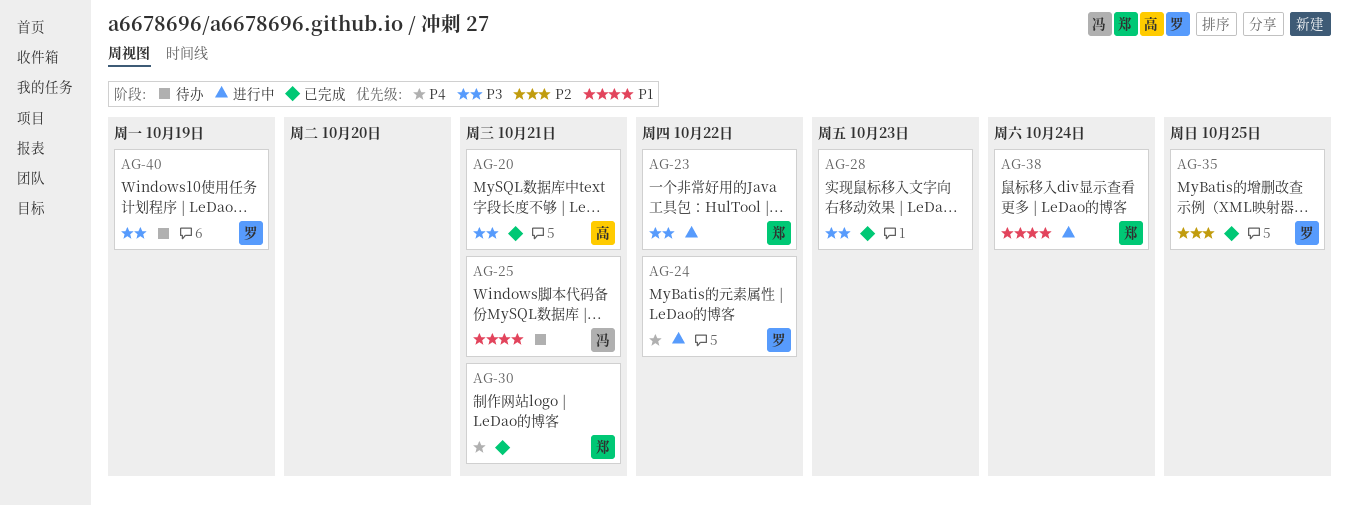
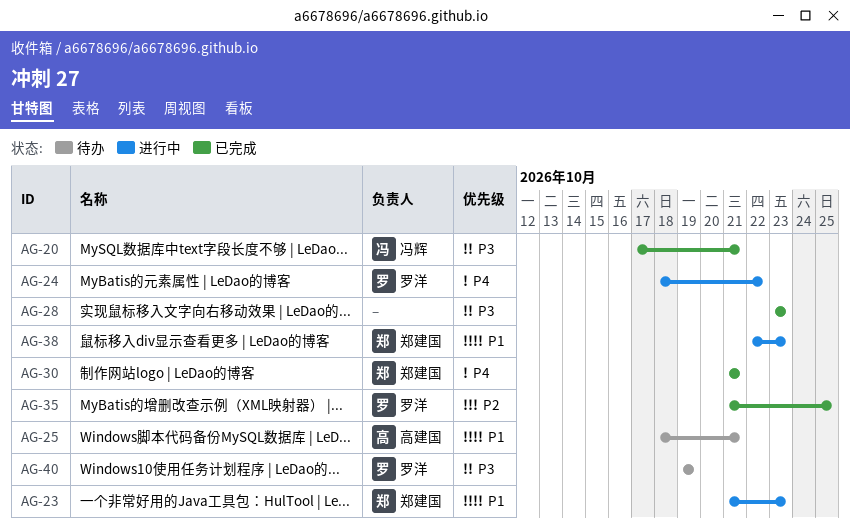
AG-20, owner: 高建国 -> 冯辉
AG-23, priority: P3 -> P1
AG-23, due: Oct 22 -> Oct 23
AG-25, owner: 冯辉 -> 高建国
AG-38, due: Oct 24 -> Oct 23

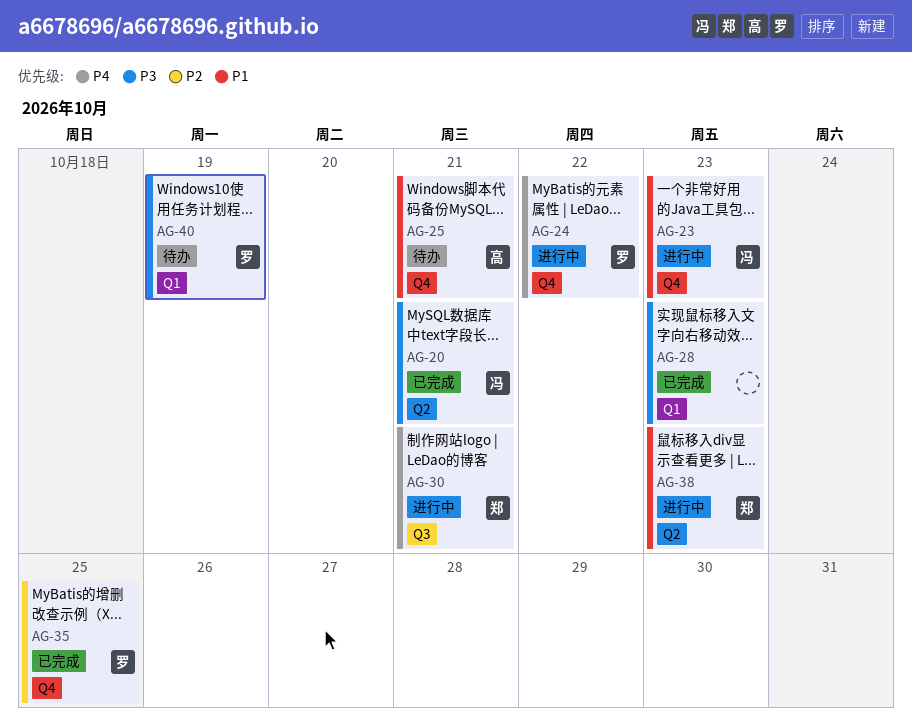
AG-23, owner: 郑建国 -> 冯辉
AG-30, status: 已完成 -> 进行中

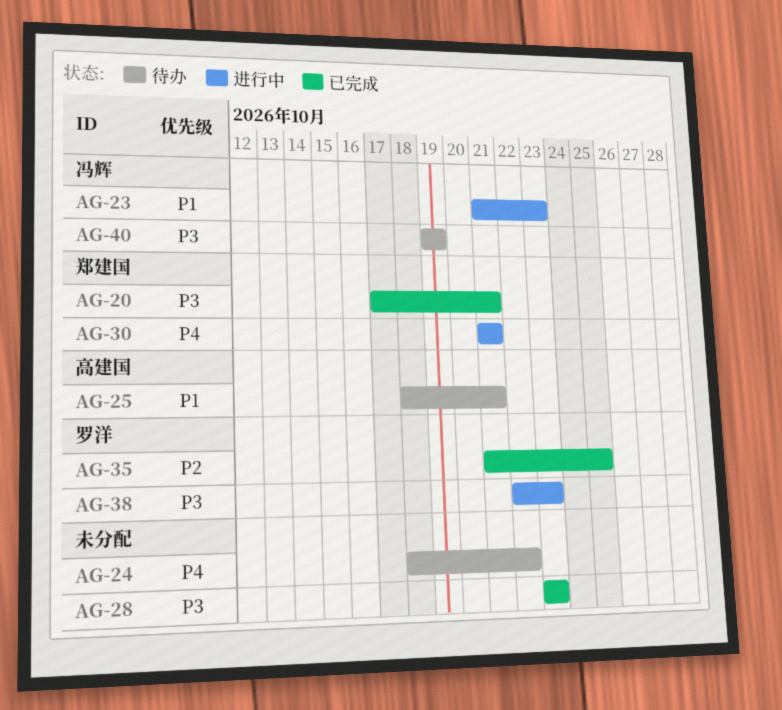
AG-20, owner: 冯辉 -> 郑建国
AG-24, status: 进行中 -> 待办
AG-24, owner: 罗洋 -> none
AG-38, owner: 郑建国 -> 罗洋
AG-38, priority: P1 -> P3
AG-40, owner: 罗洋 -> 冯辉

